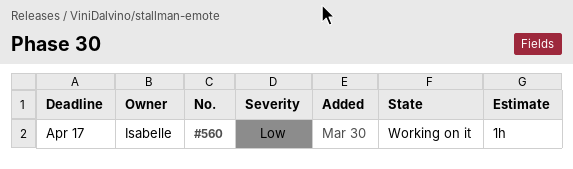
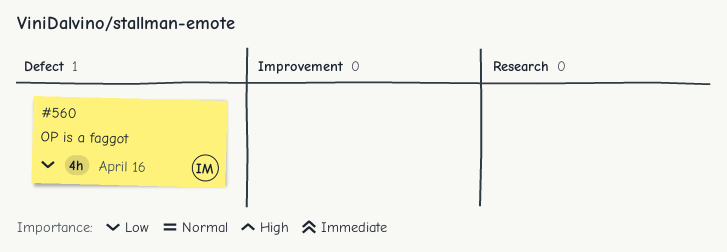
#560, estimate: 1h -> 4h
#560, due: Apr 17 -> Apr 16

